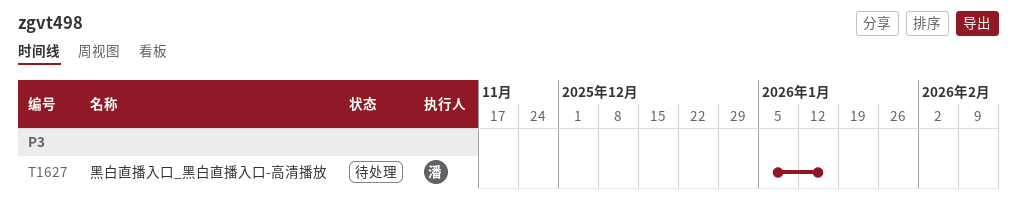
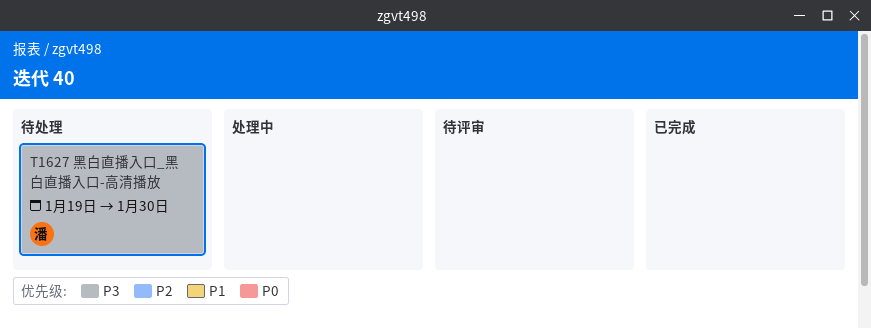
T1627, start: Jan 5 -> Jan 19
T1627, due: Jan 16 -> Jan 30

